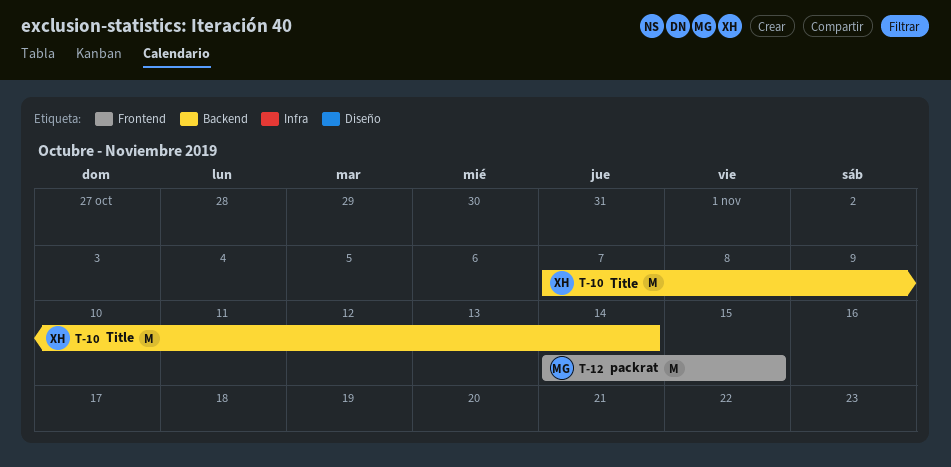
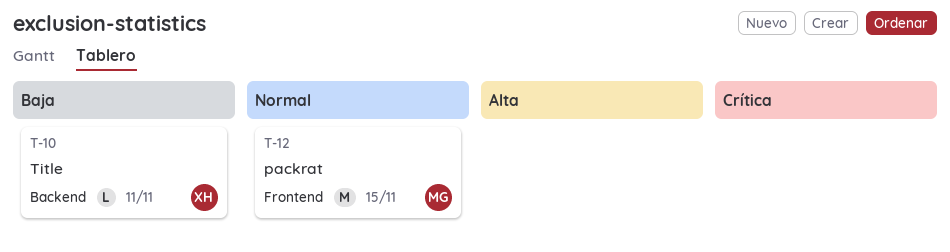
T-10, estimate: M -> L
T-10, due: Nov 14 -> Nov 11

